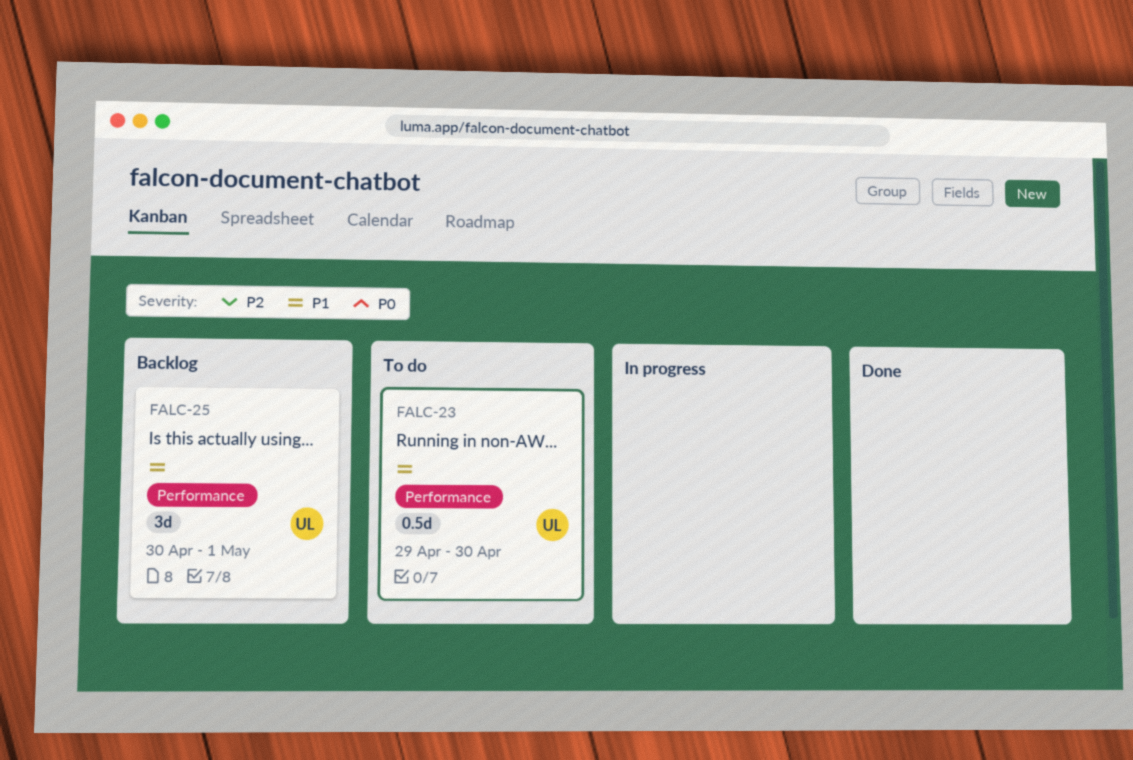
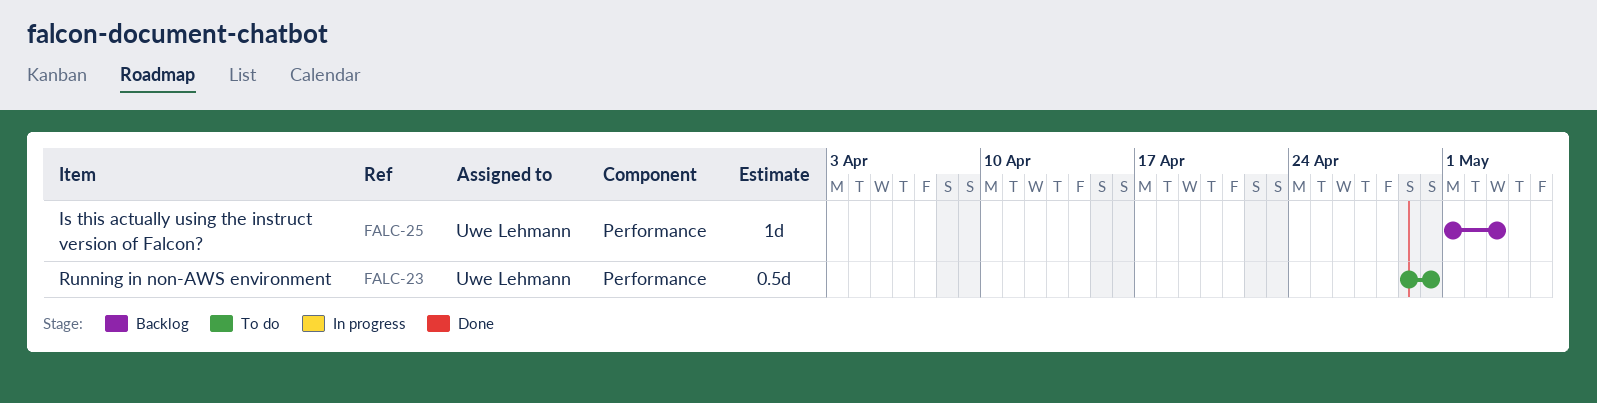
FALC-25, estimate: 3d -> 1d
FALC-25, start: Apr 30 -> May 1
FALC-25, due: May 1 -> May 3

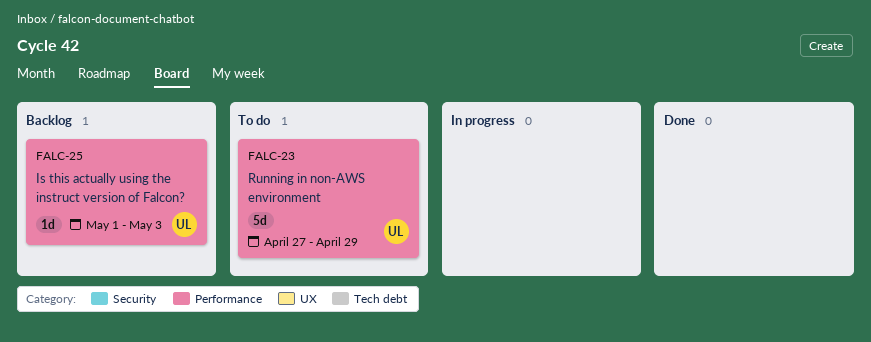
FALC-23, estimate: 0.5d -> 5d
FALC-23, start: Apr 29 -> Apr 27
FALC-23, due: Apr 30 -> Apr 29

